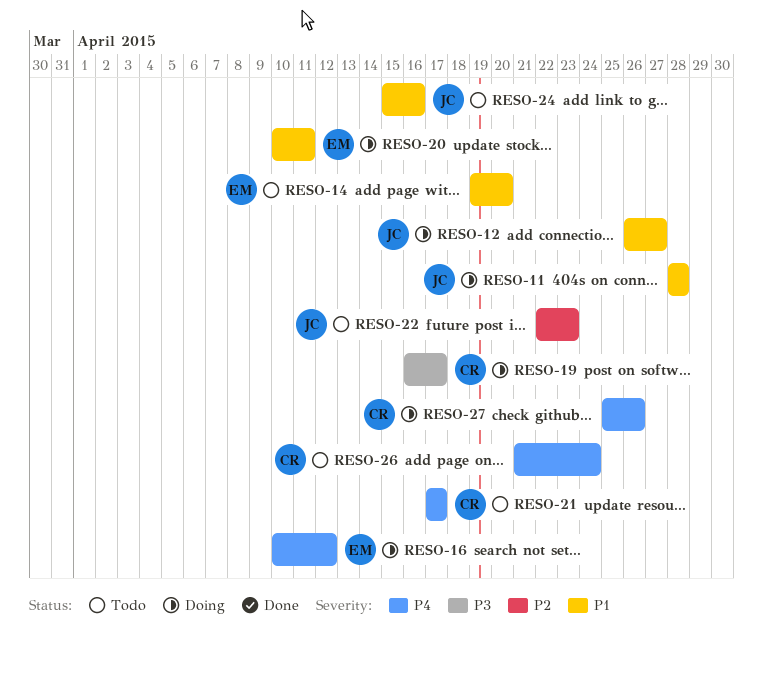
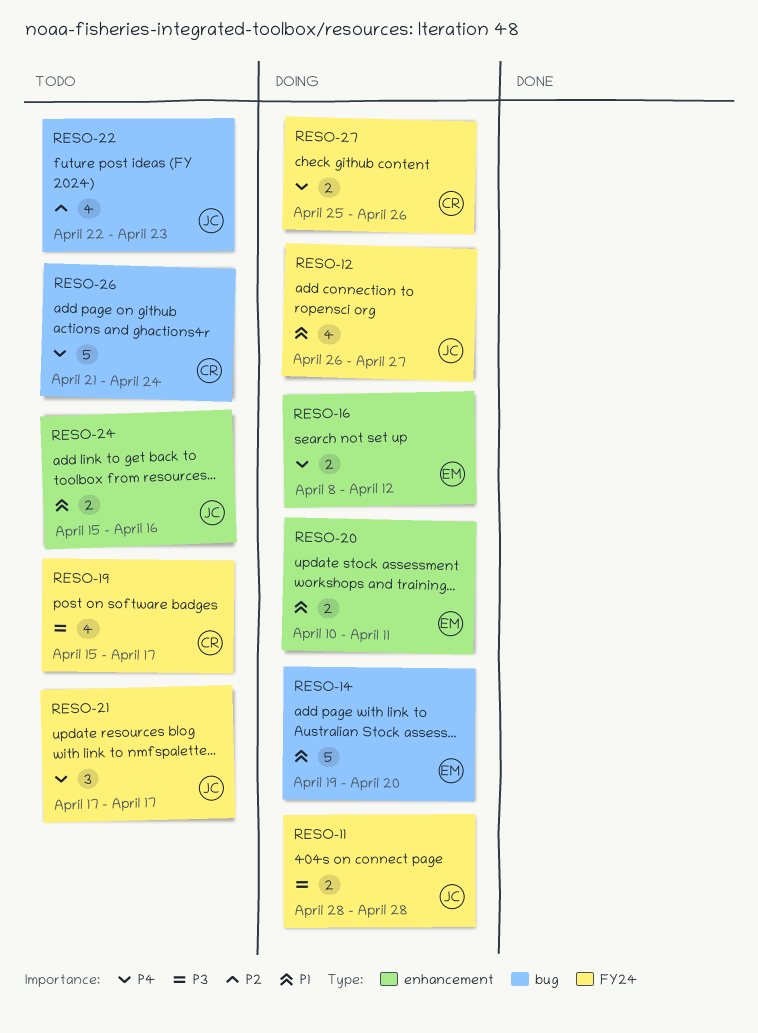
RESO-11, priority: P1 -> P3
RESO-14, status: Todo -> Doing
RESO-16, start: Apr 10 -> Apr 8
RESO-19, status: Doing -> Todo
RESO-19, start: Apr 16 -> Apr 15
RESO-21, owner: CR -> JC

